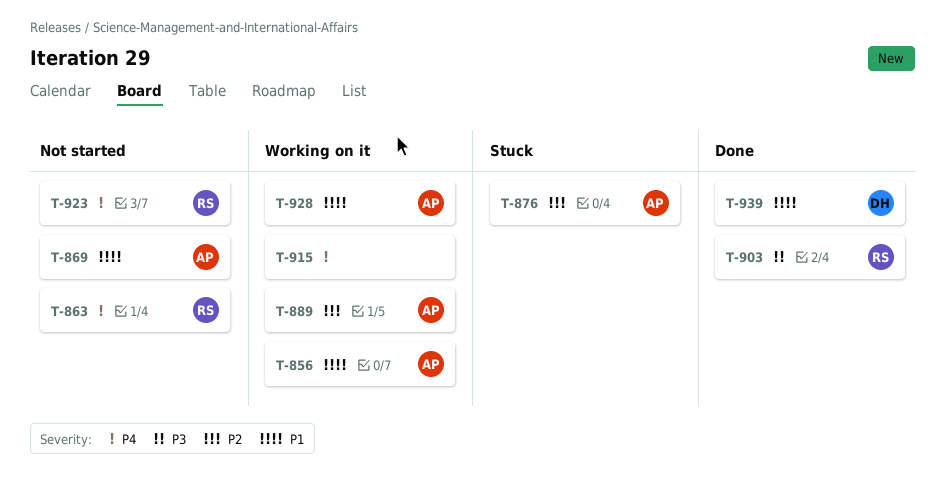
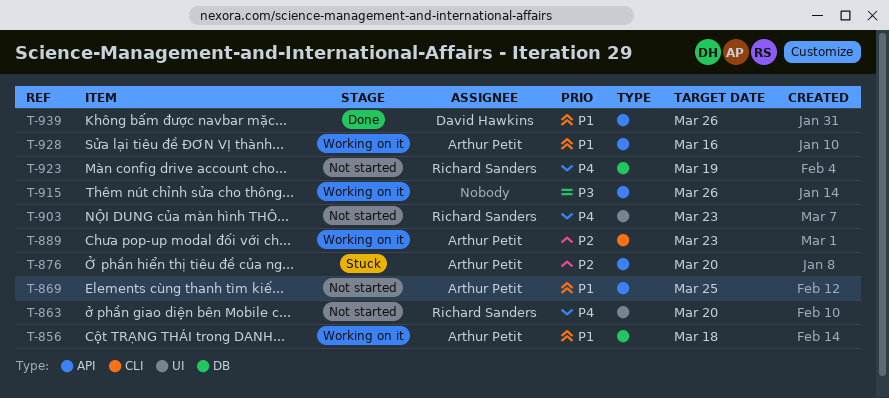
T-903, status: Done -> Not started
T-903, priority: P3 -> P4
T-915, priority: P4 -> P3

